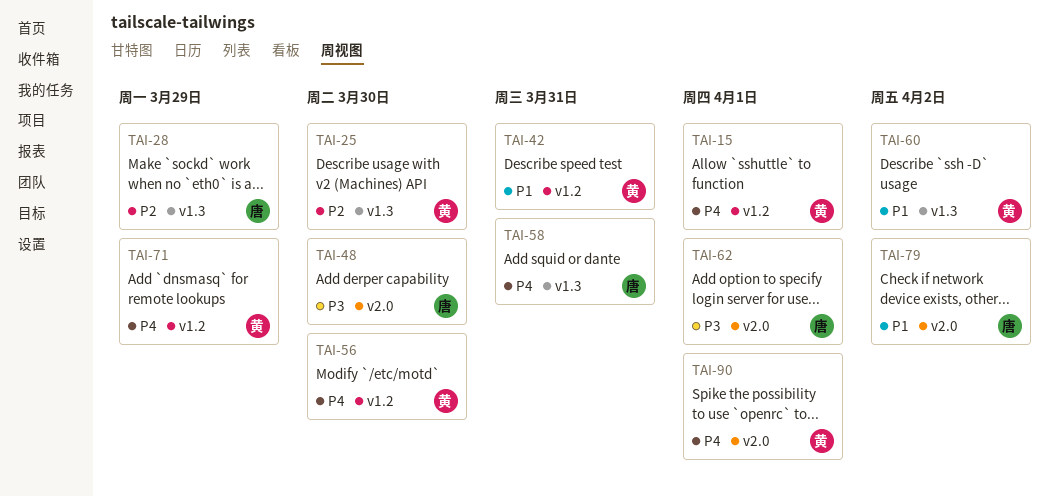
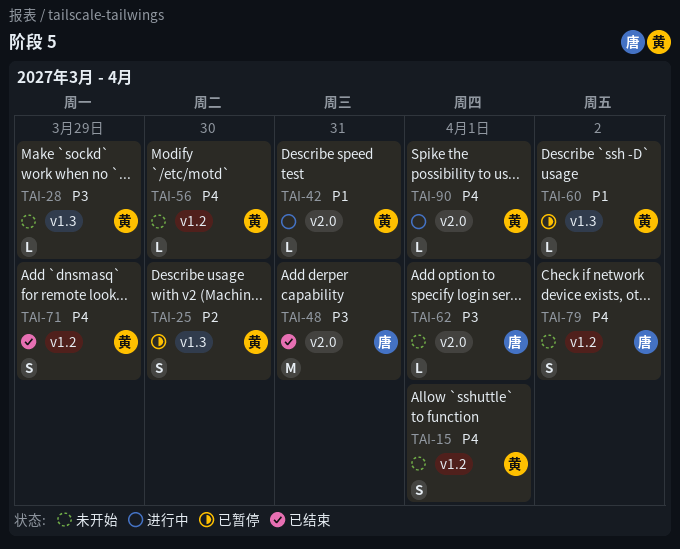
TAI-28, owner: 唐 -> 黄
TAI-28, priority: P2 -> P3
TAI-42, label: v1.2 -> v2.0
TAI-48, due: Mar 30 -> Mar 31
TAI-58: present -> none
TAI-79, priority: P1 -> P4
TAI-79, label: v2.0 -> v1.2

